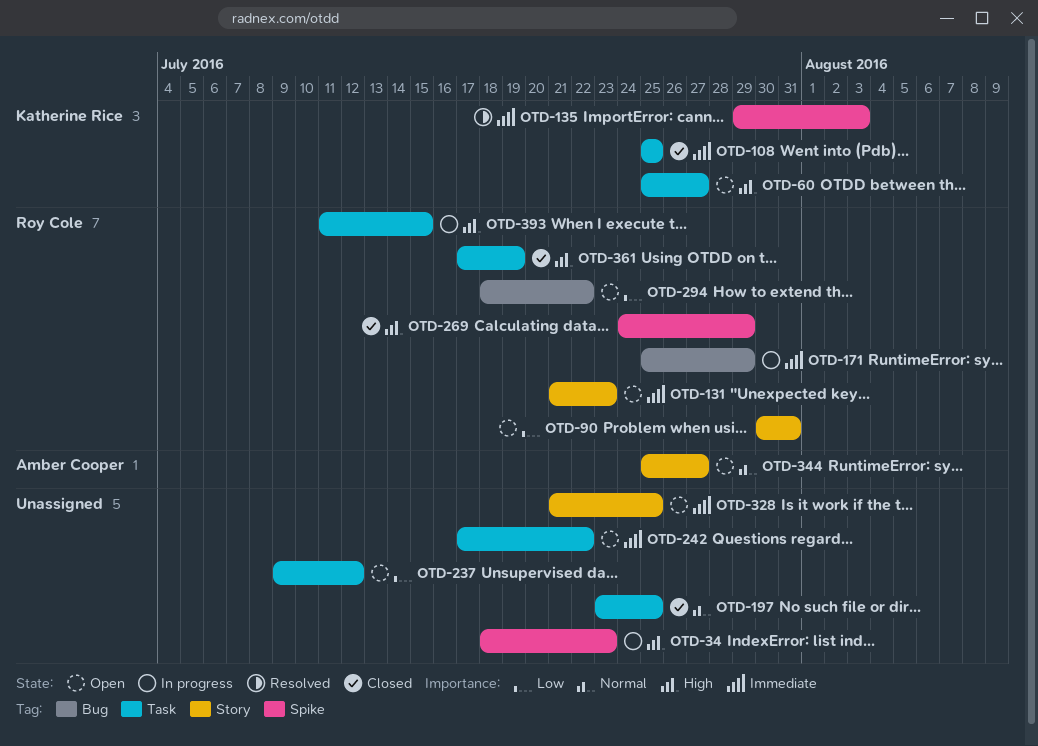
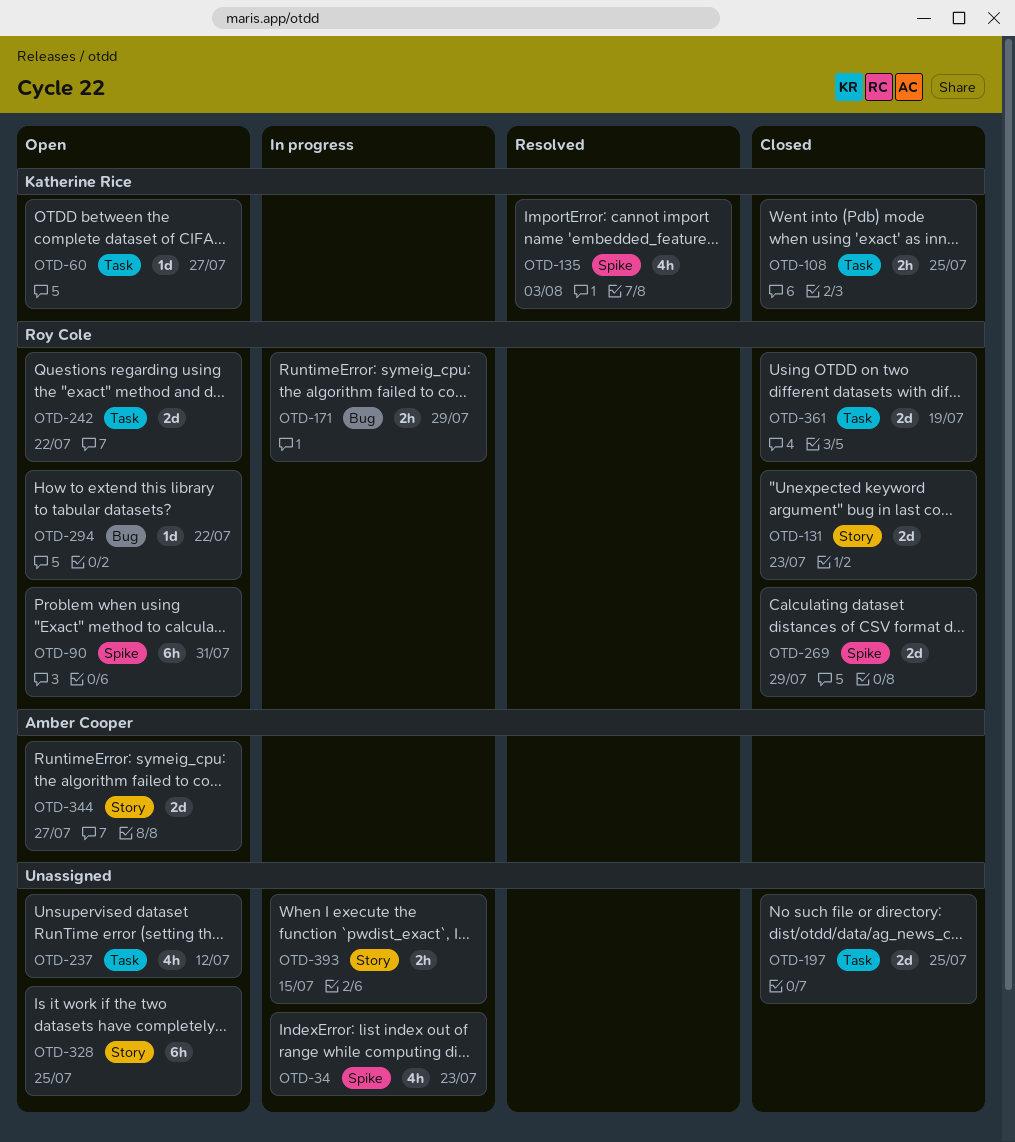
OTD-90, label: Story -> Spike
OTD-131, status: Open -> Closed
OTD-242, owner: none -> Roy Cole
OTD-393, owner: Roy Cole -> none
OTD-393, label: Task -> Story

